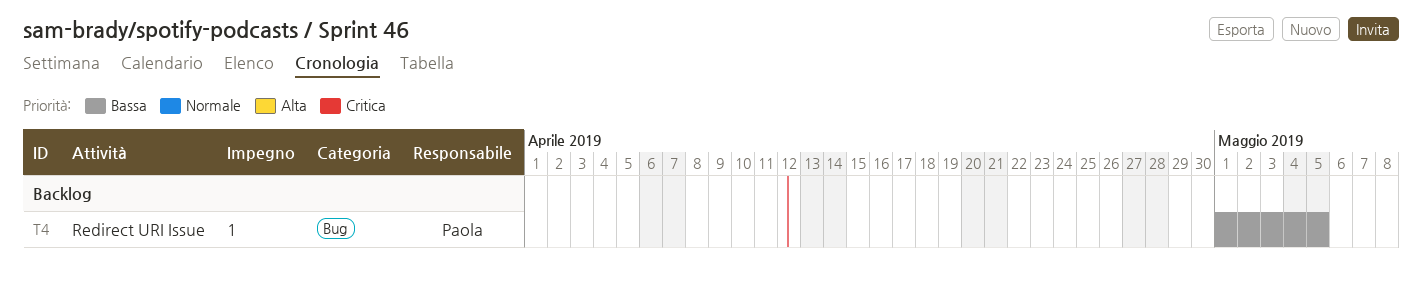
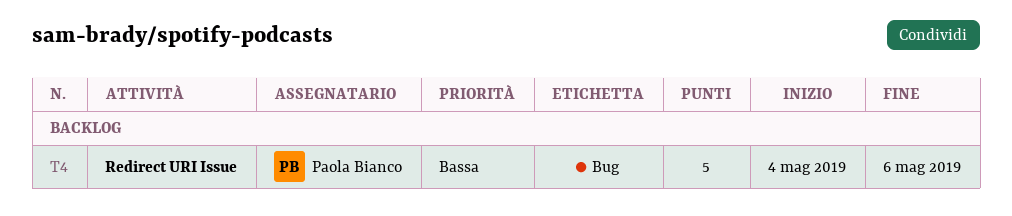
T4, estimate: 1 -> 5
T4, start: May 1 -> May 4
T4, due: May 5 -> May 6

